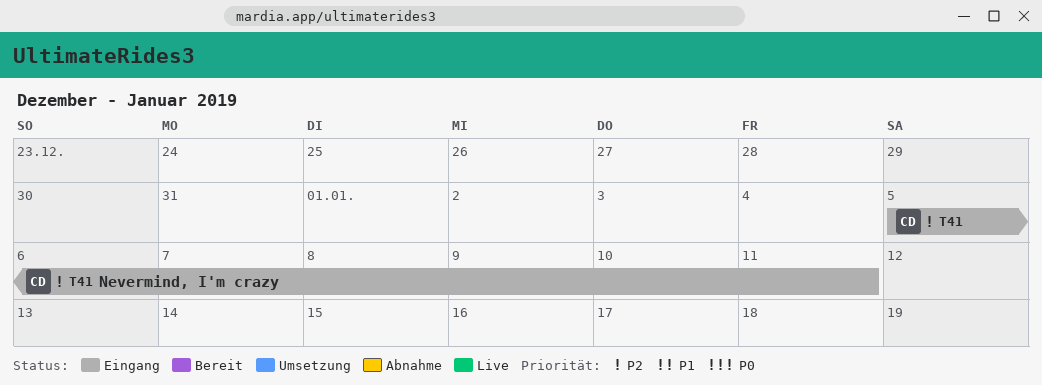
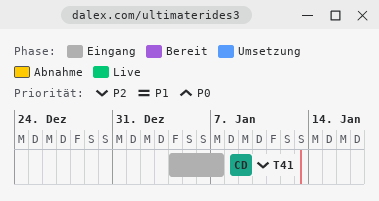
T41, start: Jan 5 -> Jan 4
T41, due: Jan 11 -> Jan 7

